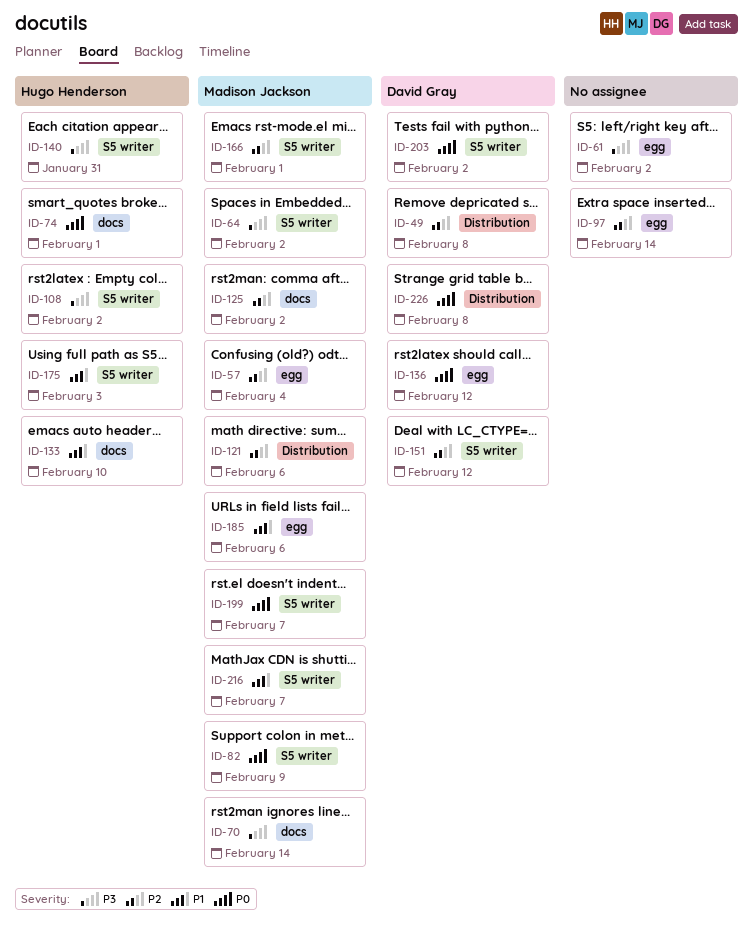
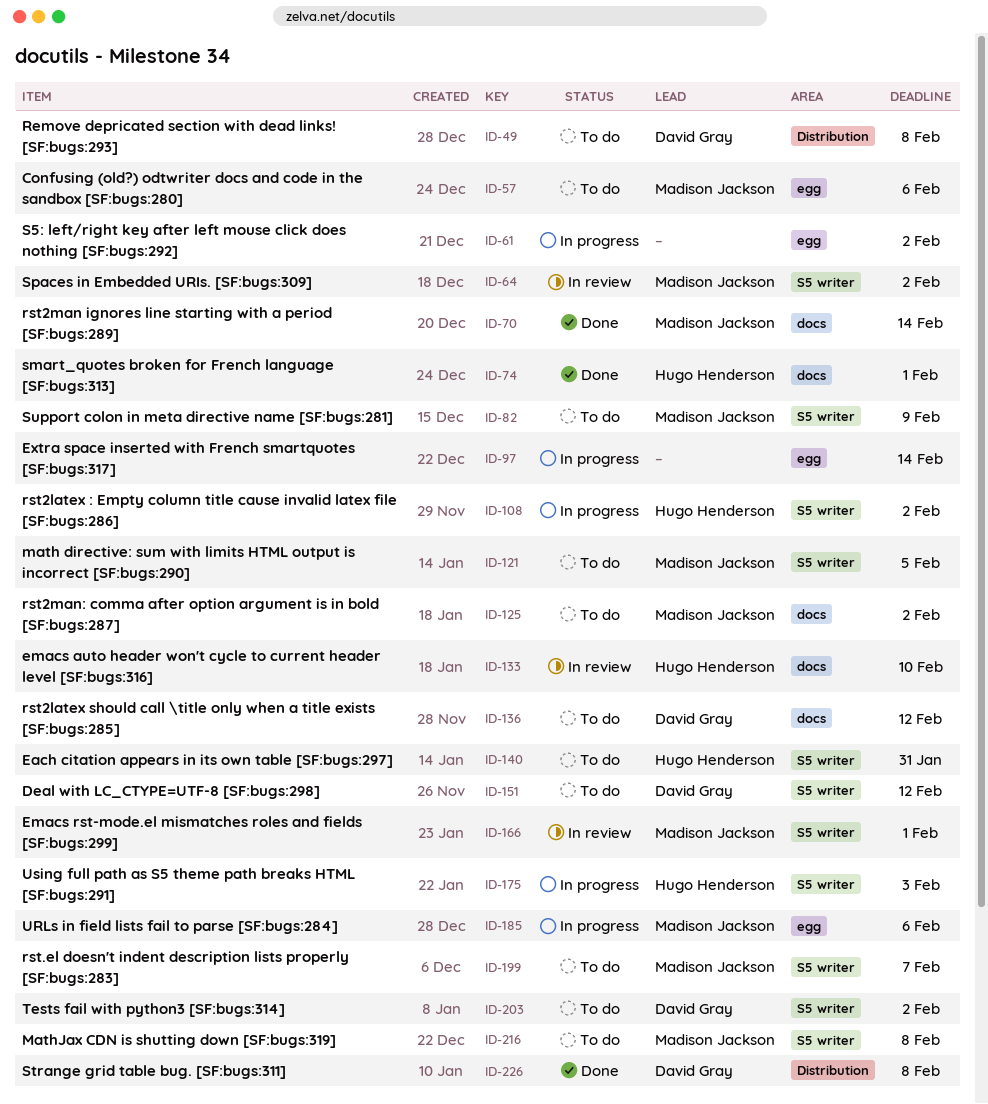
ID-57, due: Feb 4 -> Feb 6
ID-121, label: Distribution -> S5 writer
ID-121, due: Feb 6 -> Feb 5
ID-136, label: egg -> docs
ID-216, due: Feb 7 -> Feb 8

